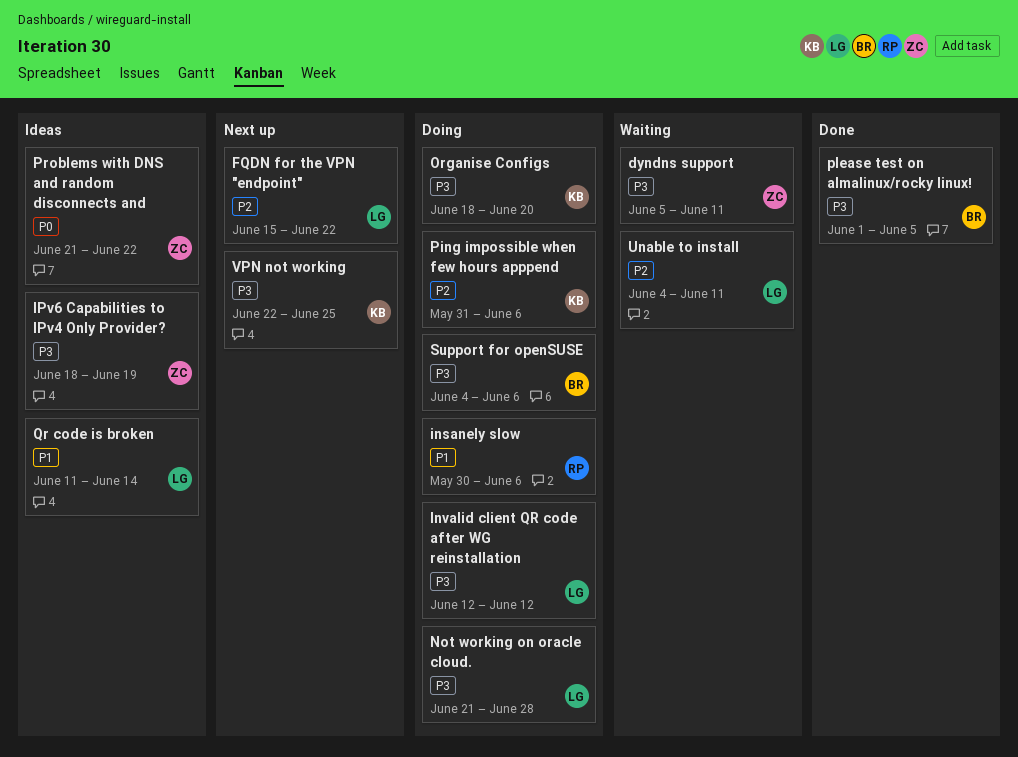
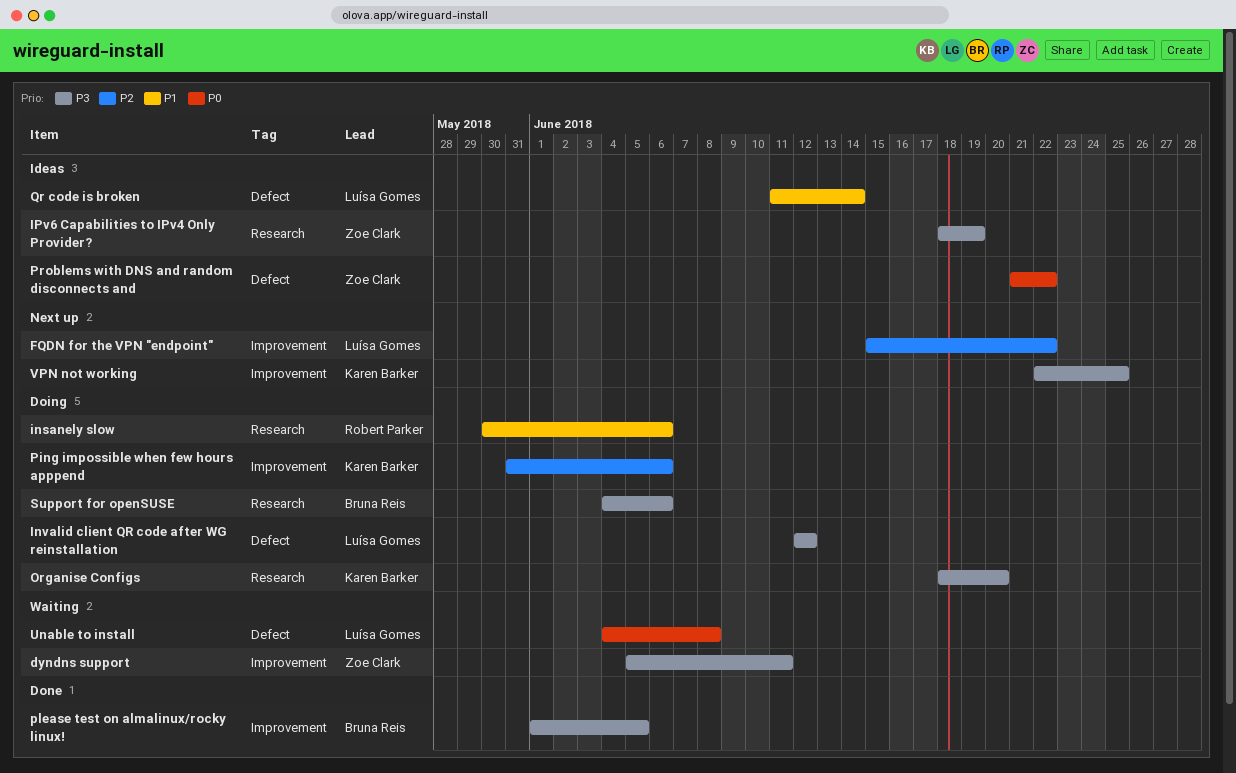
Not working on oracle cloud.: present -> none
Unable to install, priority: P2 -> P0
Unable to install, due: Jun 11 -> Jun 8

